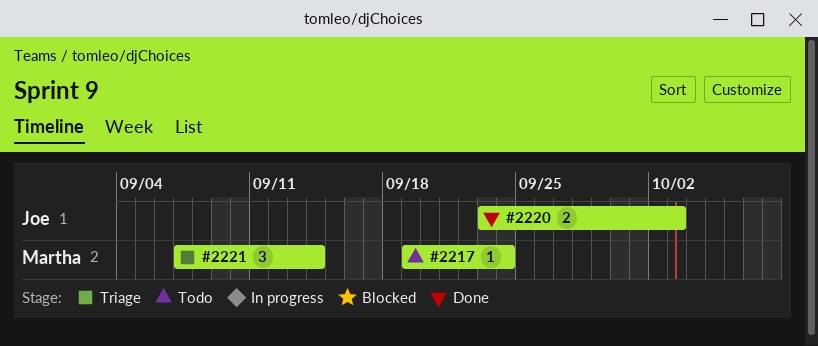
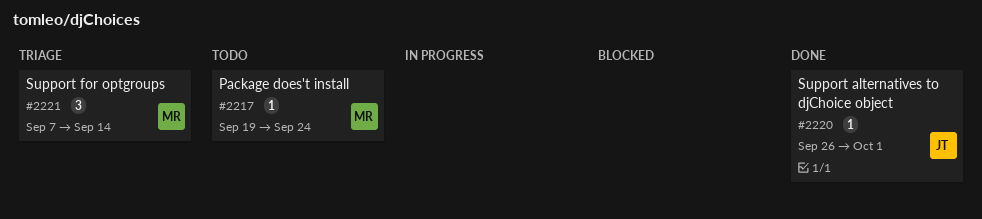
#2220, estimate: 2 -> 1
#2220, start: Sep 23 -> Sep 26
#2220, due: Oct 3 -> Oct 1

